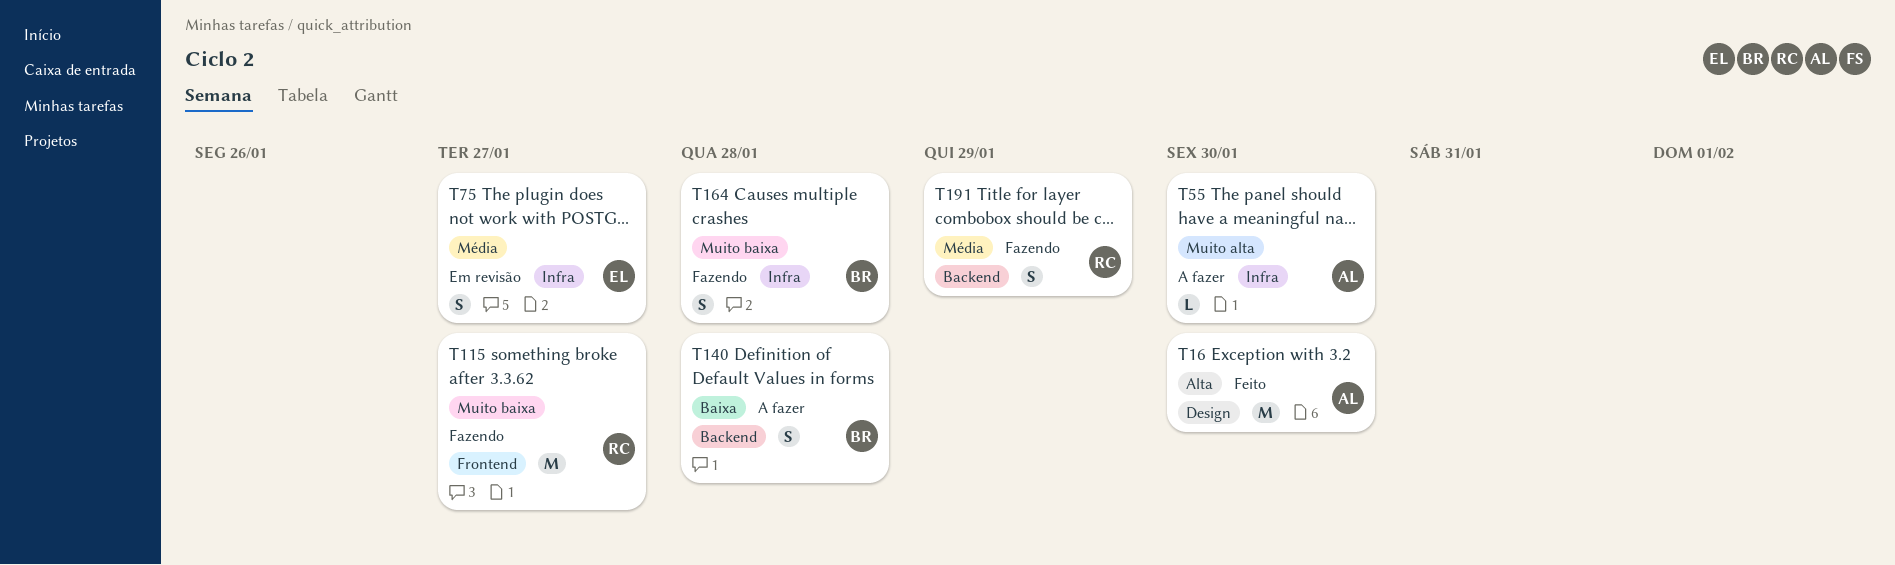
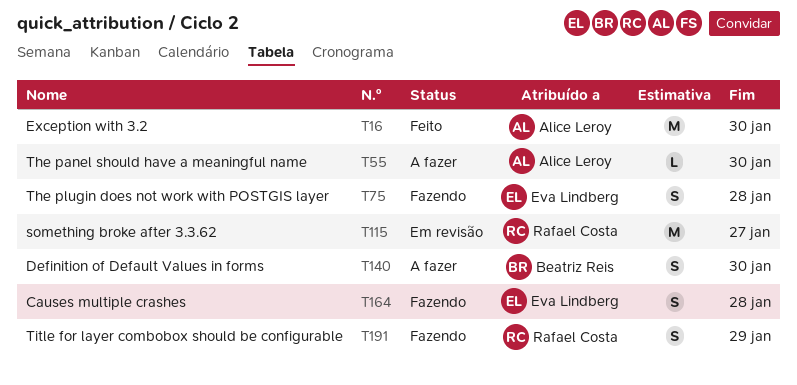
T75, status: Em revisão -> Fazendo
T75, due: Jan 27 -> Jan 28
T115, status: Fazendo -> Em revisão
T140, due: Jan 28 -> Jan 30
T164, owner: Beatriz Reis -> Eva Lindberg

